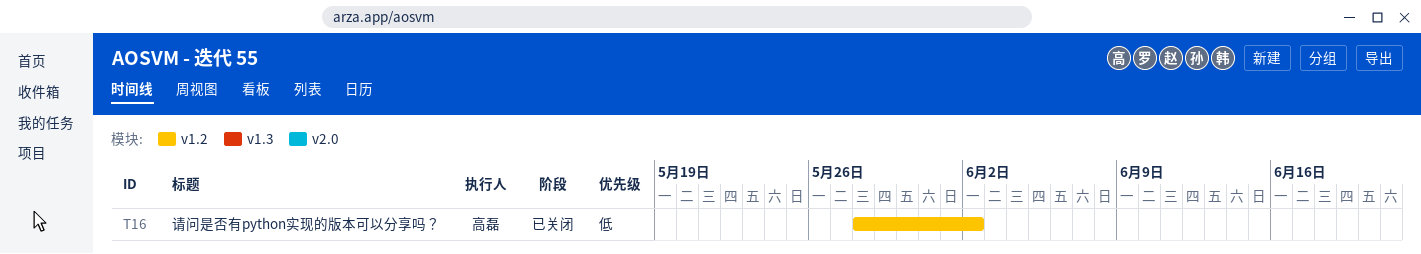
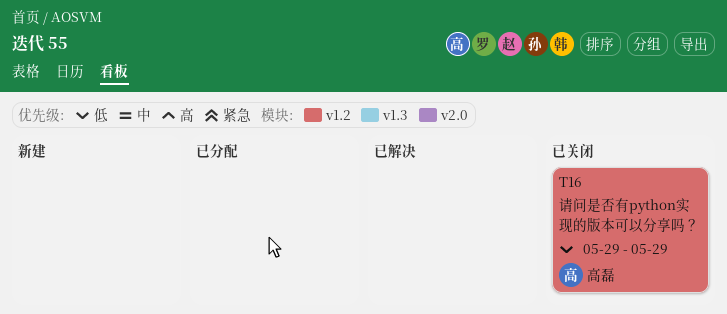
T16, start: May 28 -> May 29
T16, due: Jun 2 -> May 29

